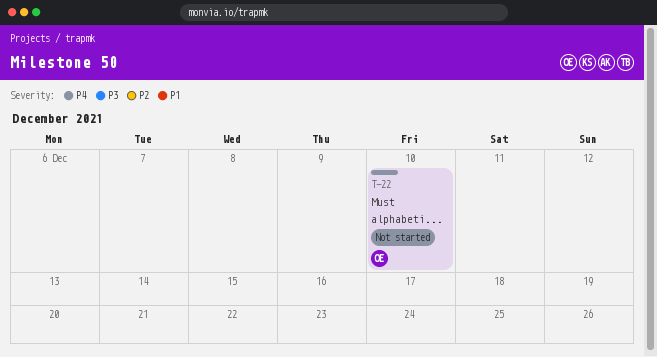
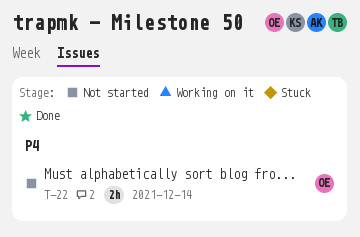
T-22, due: Dec 10 -> Dec 14

